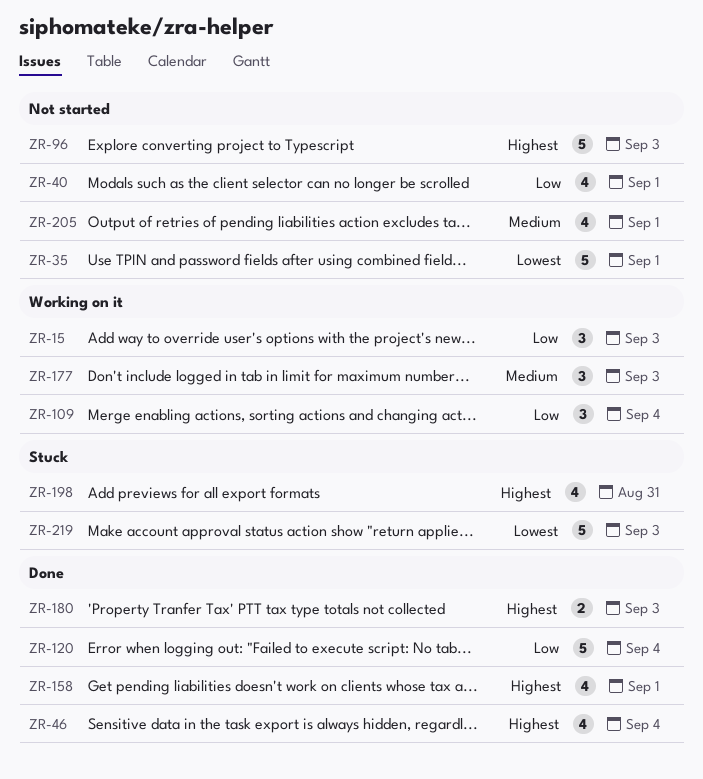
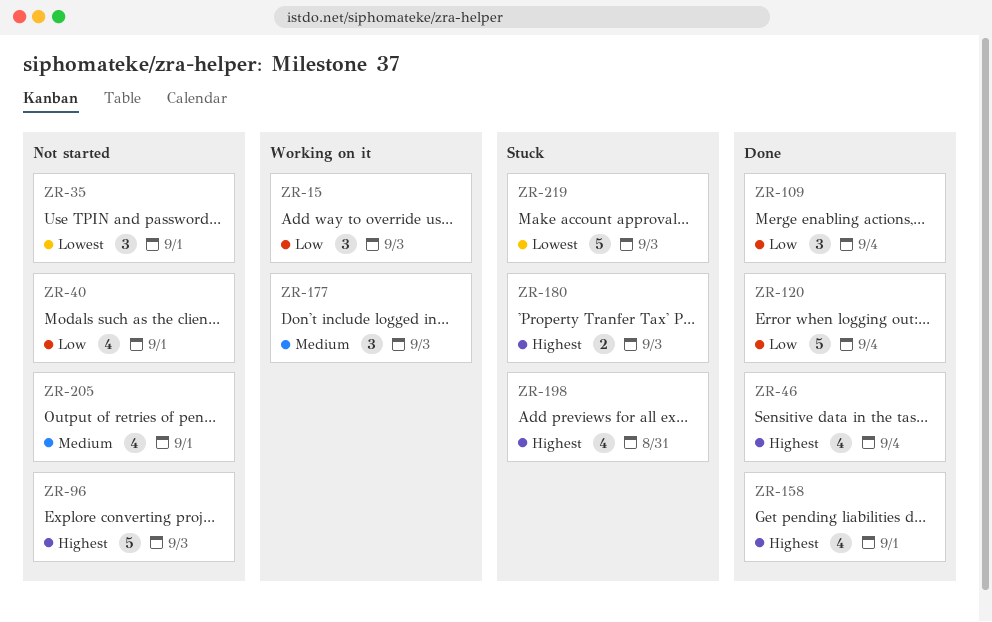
ZR-35, estimate: 5 -> 3
ZR-109, status: Working on it -> Done
ZR-180, status: Done -> Stuck

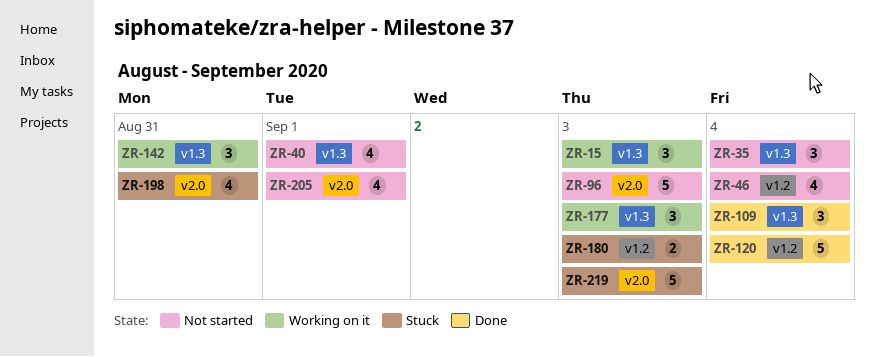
ZR-35, due: Sep 1 -> Sep 4
ZR-46, status: Done -> Not started
ZR-142: none -> present
ZR-158: present -> none

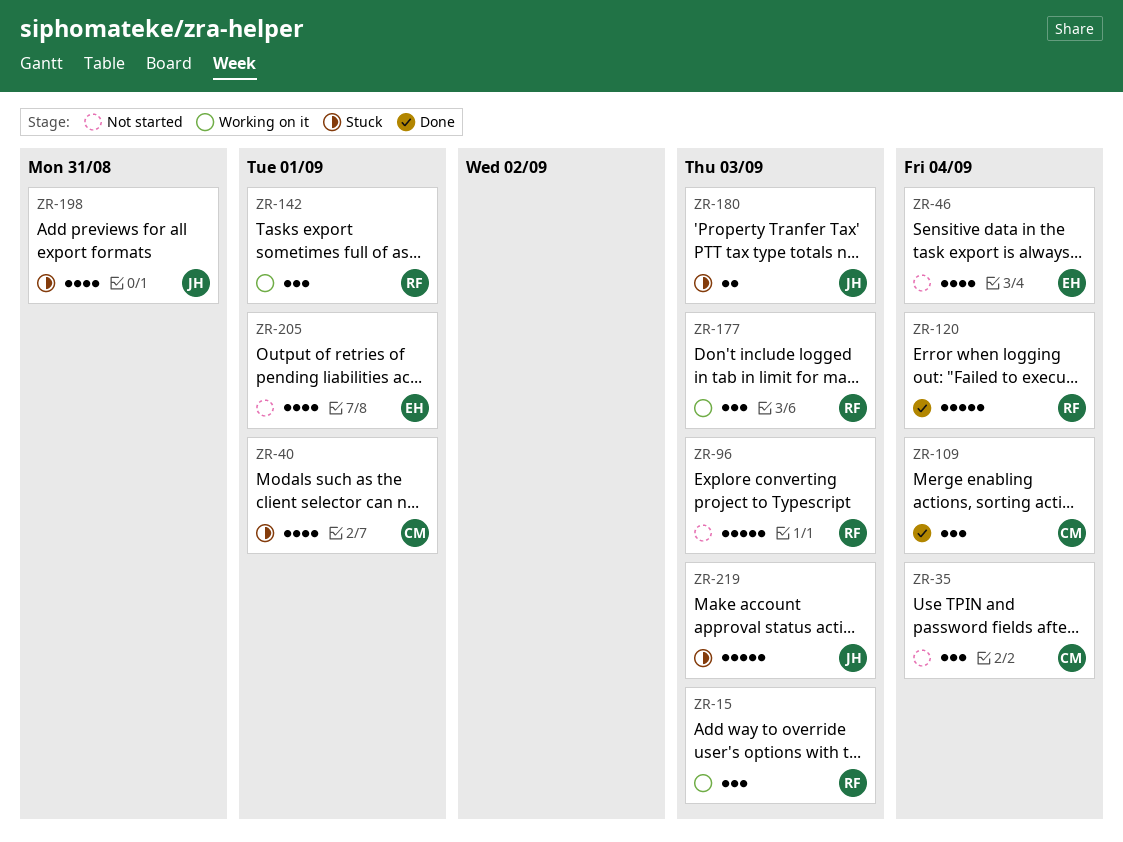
ZR-40, status: Not started -> Stuck
ZR-142, due: Aug 31 -> Sep 1

